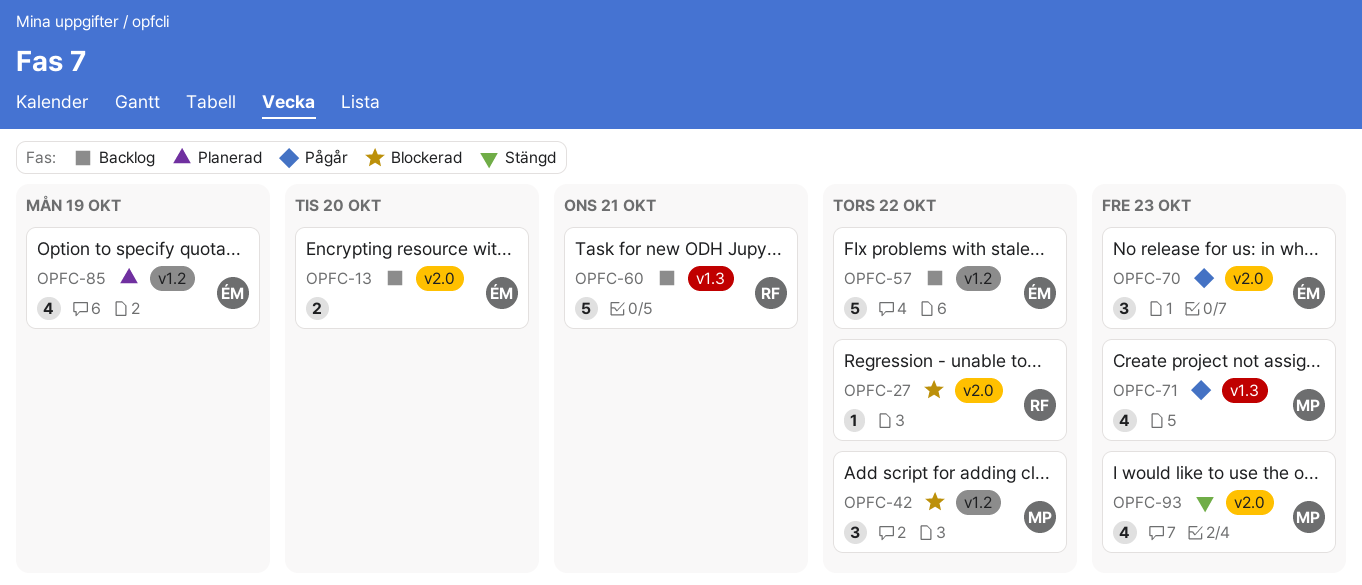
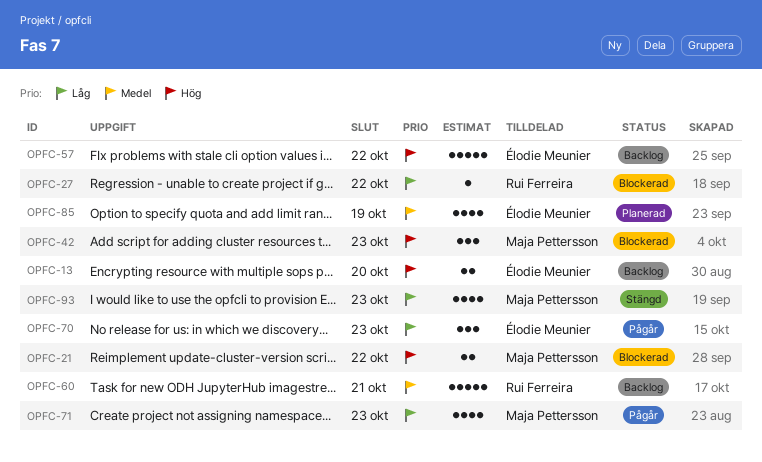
OPFC-21: none -> present
OPFC-42, due: Oct 22 -> Oct 23

